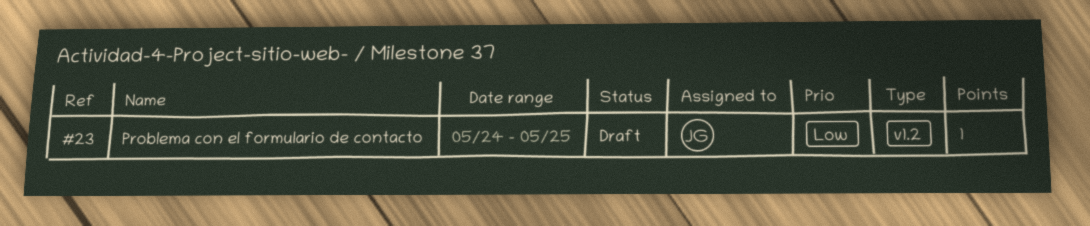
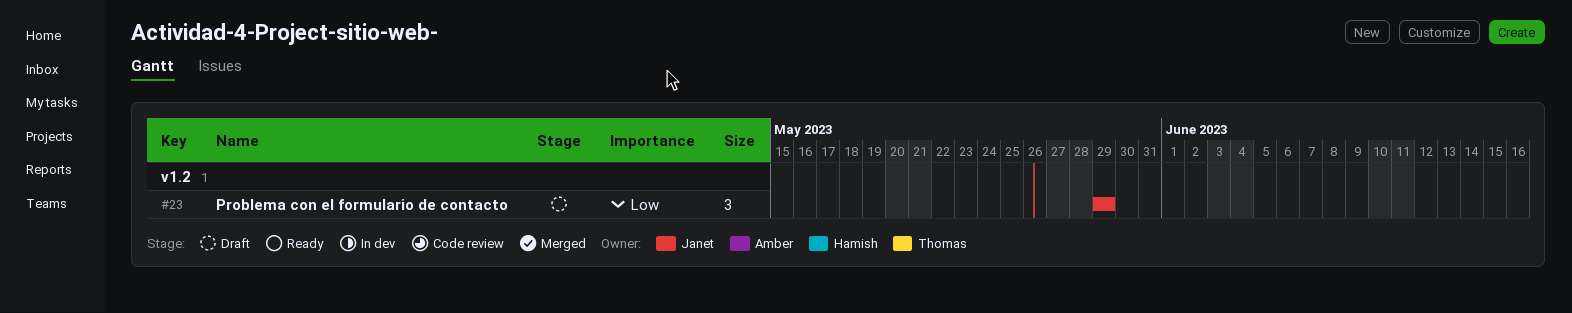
#23, estimate: 1 -> 3
#23, start: May 24 -> May 29
#23, due: May 25 -> May 29

